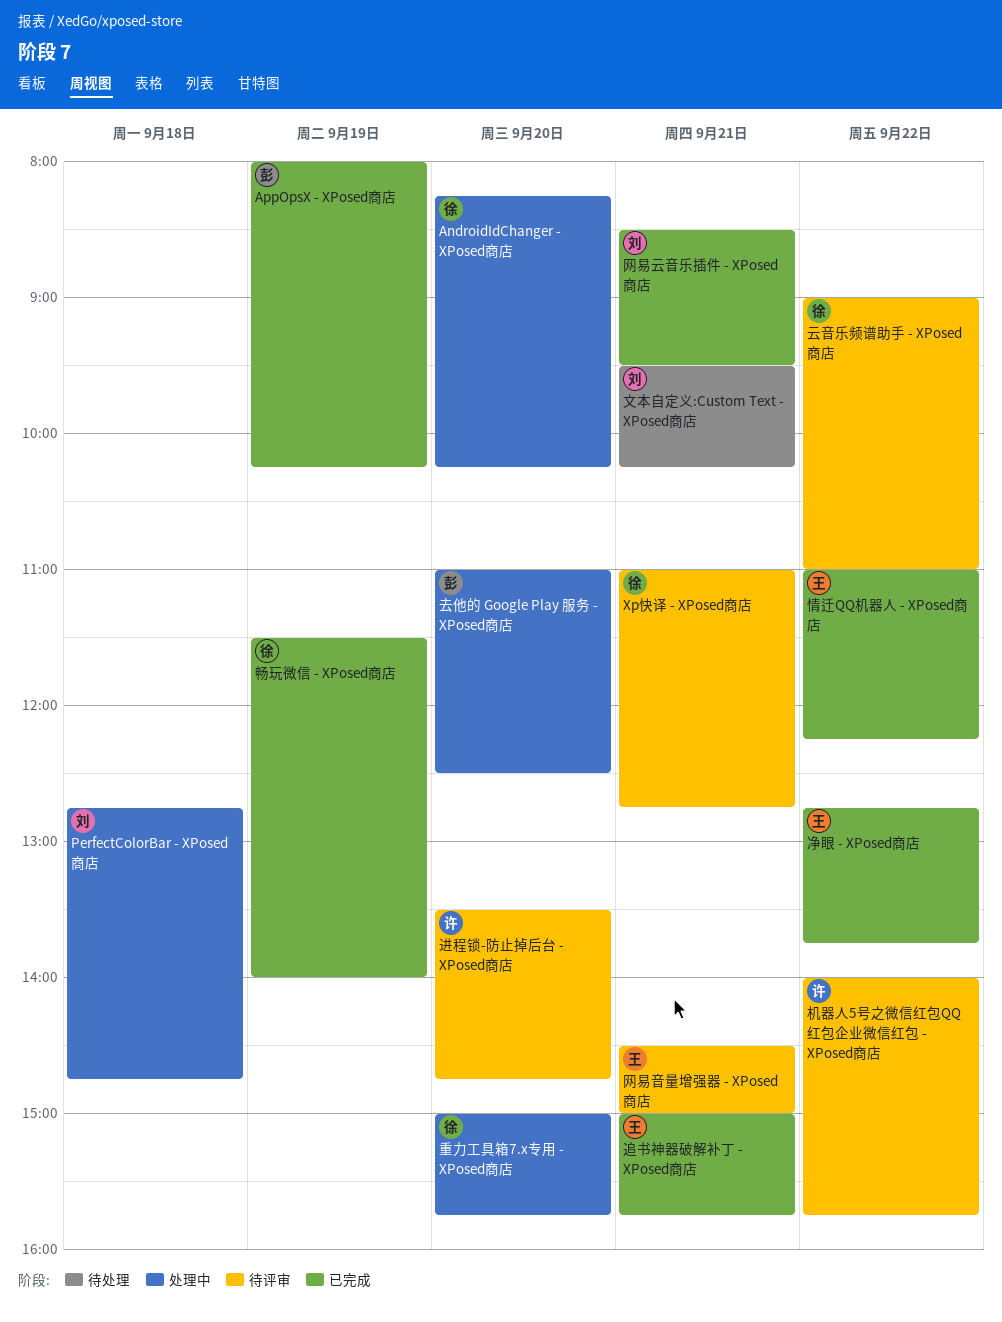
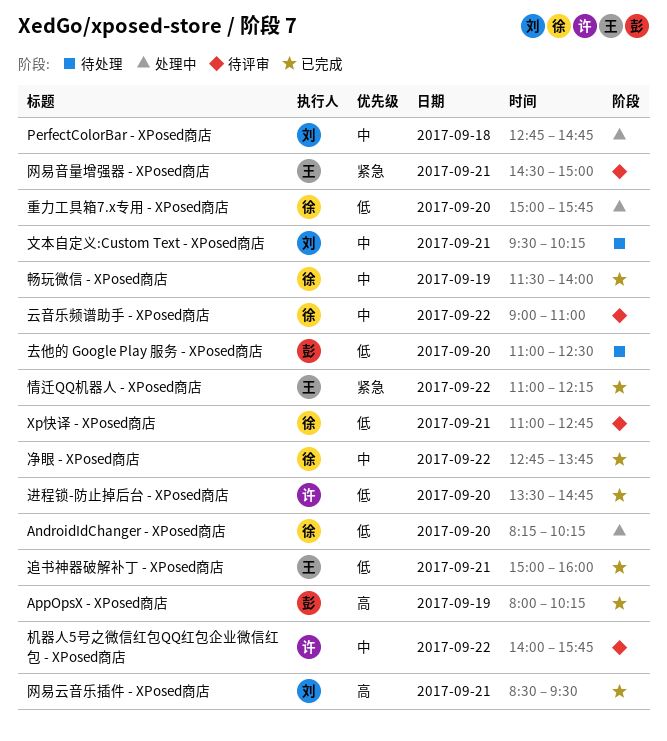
净眼 - XPosed商店, owner: 王 -> 徐
去他的 Google Play 服务 - XPosed商店, status: 处理中 -> 待处理
进程锁-防止掉后台 - XPosed商店, status: 待评审 -> 已完成
追书神器破解补丁 - XPosed商店, ends: 15:45 -> 16:00

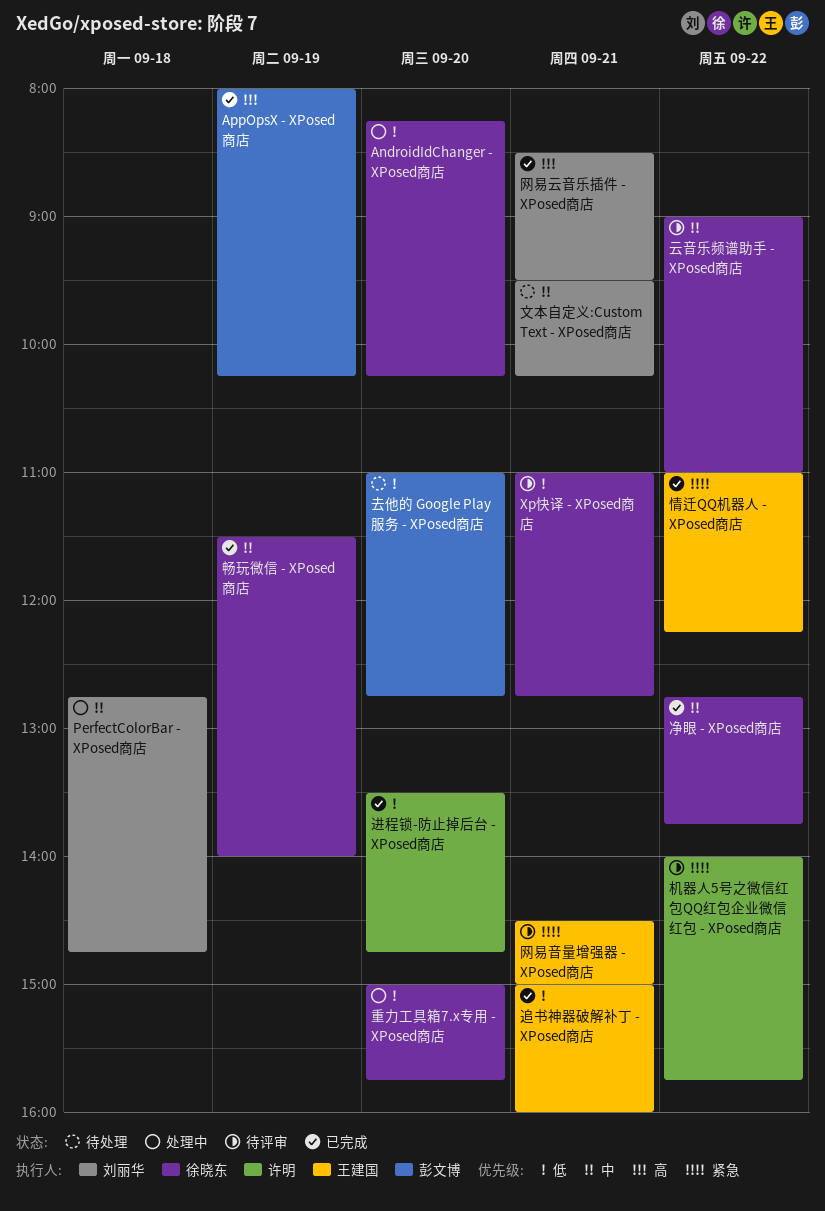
去他的 Google Play 服务 - XPosed商店, ends: 12:30 -> 12:45
机器人5号之微信红包QQ红包企业微信红包 - XPosed商店, priority: 中 -> 紧急

